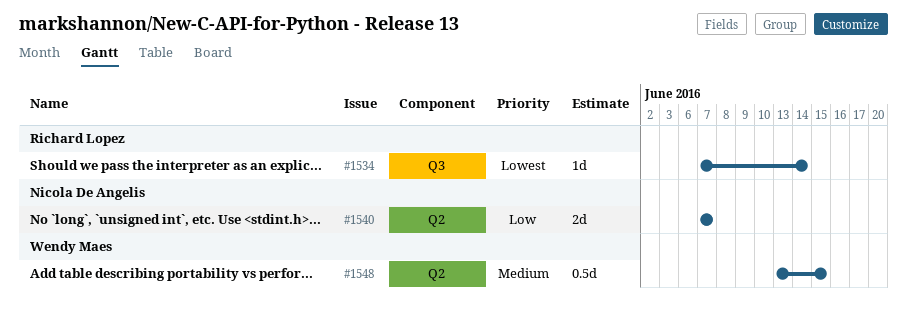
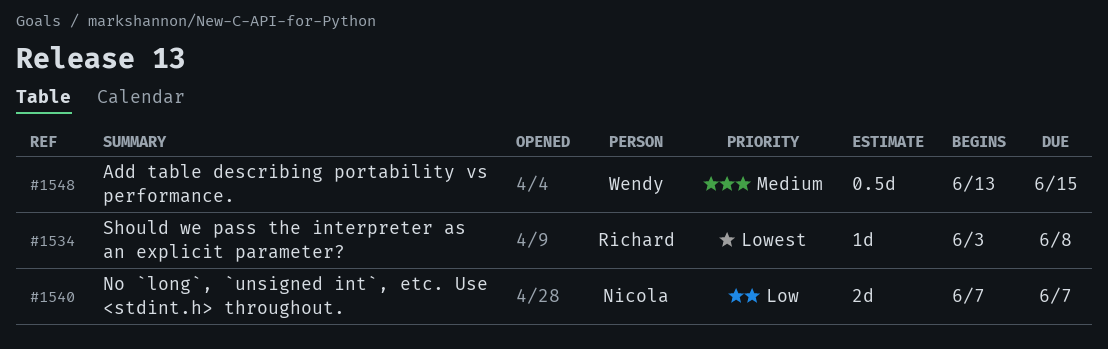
#1534, start: Jun 7 -> Jun 3
#1534, due: Jun 14 -> Jun 8

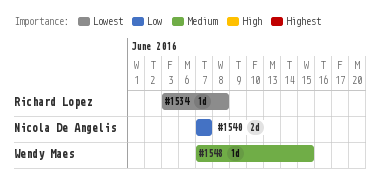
#1548, estimate: 0.5d -> 1d
#1548, start: Jun 13 -> Jun 7

